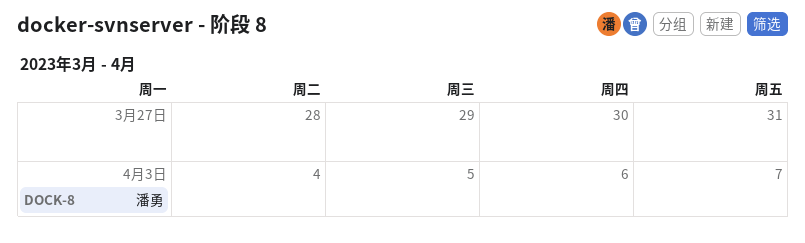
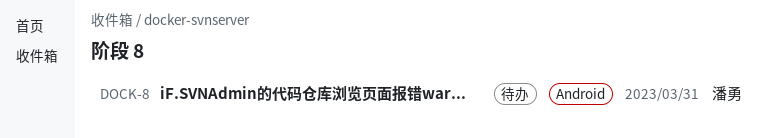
DOCK-8, due: Apr 3 -> Mar 31

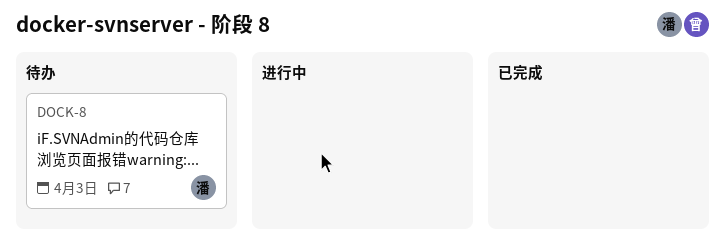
DOCK-8, due: Mar 31 -> Apr 3

